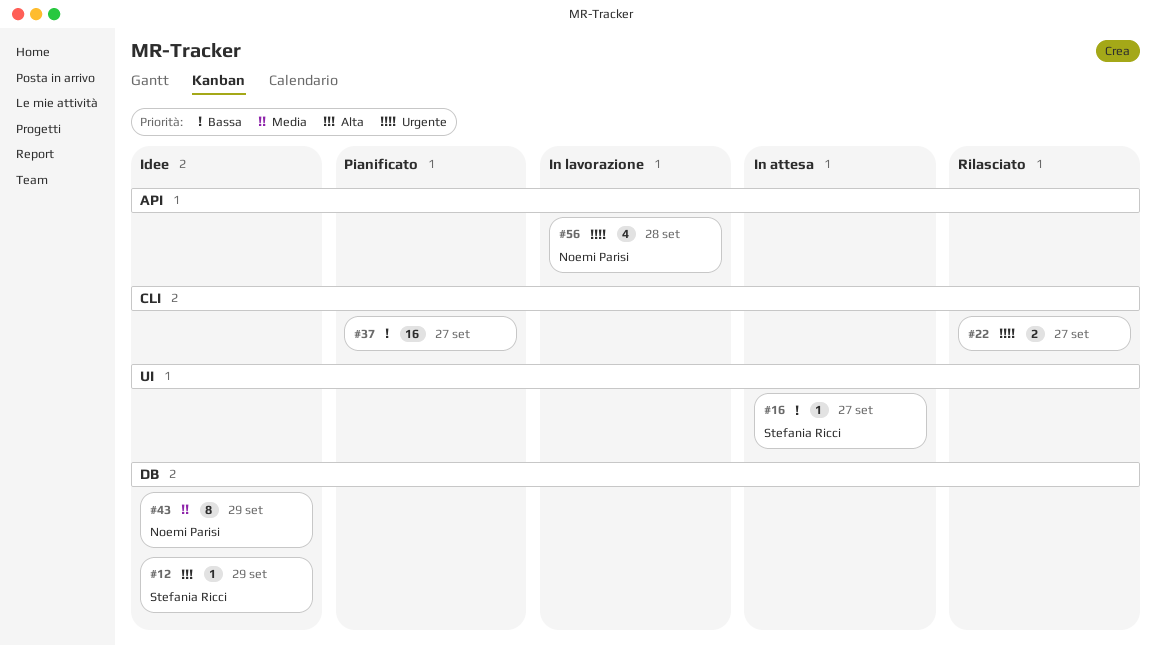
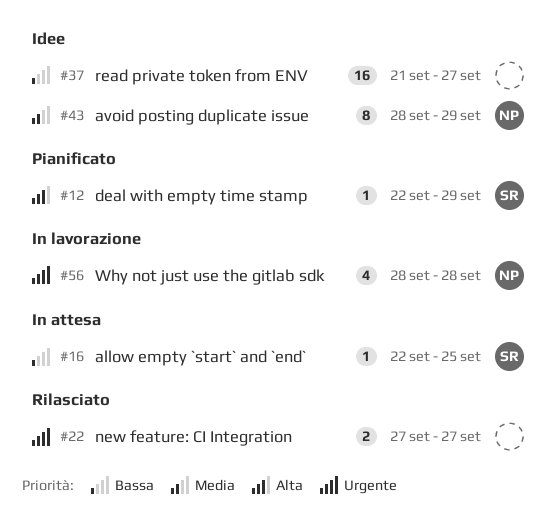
#12, status: Idee -> Pianificato
#16, due: Sep 27 -> Sep 25
#37, status: Pianificato -> Idee

